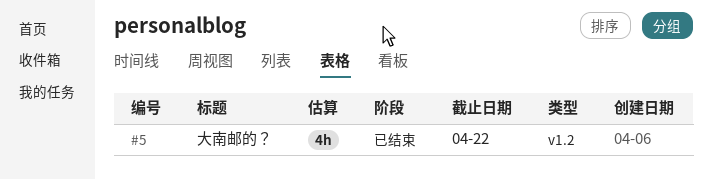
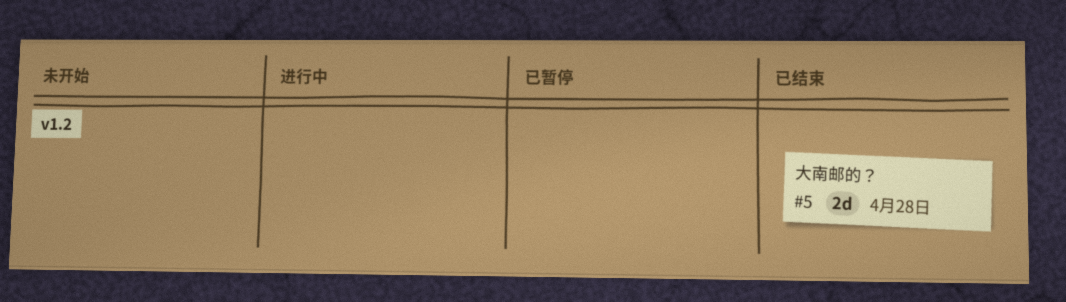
#5, estimate: 4h -> 2d
#5, due: Apr 22 -> Apr 28

